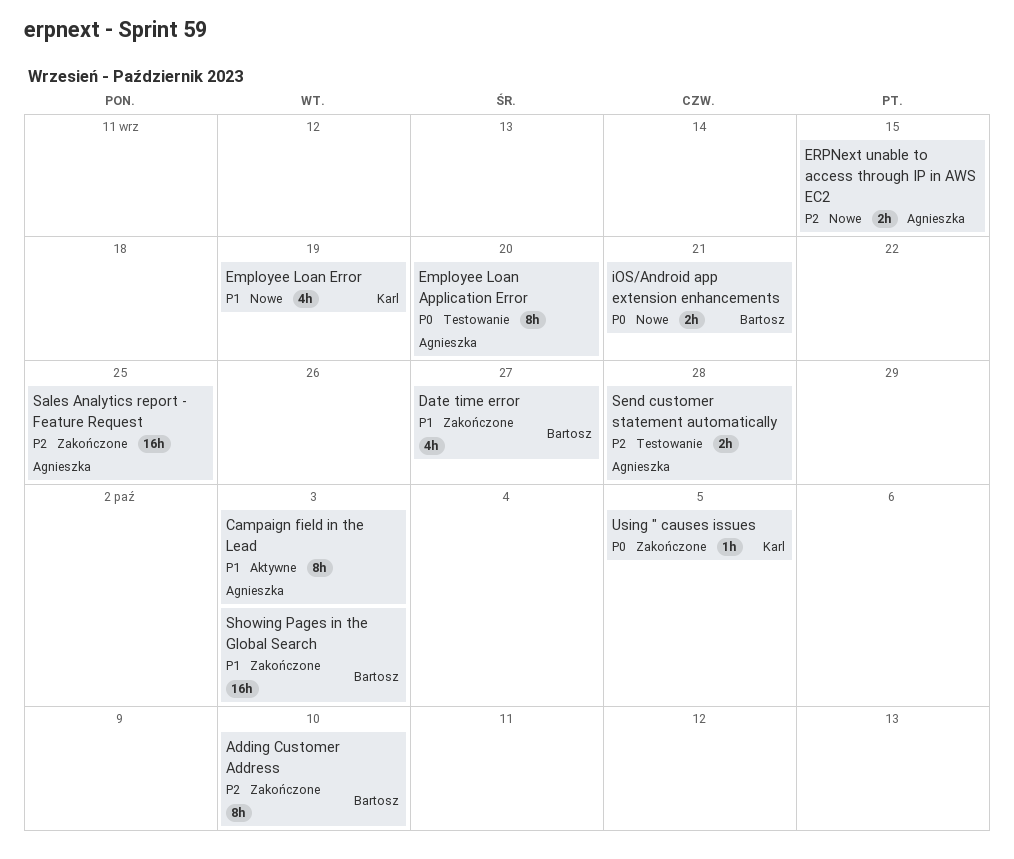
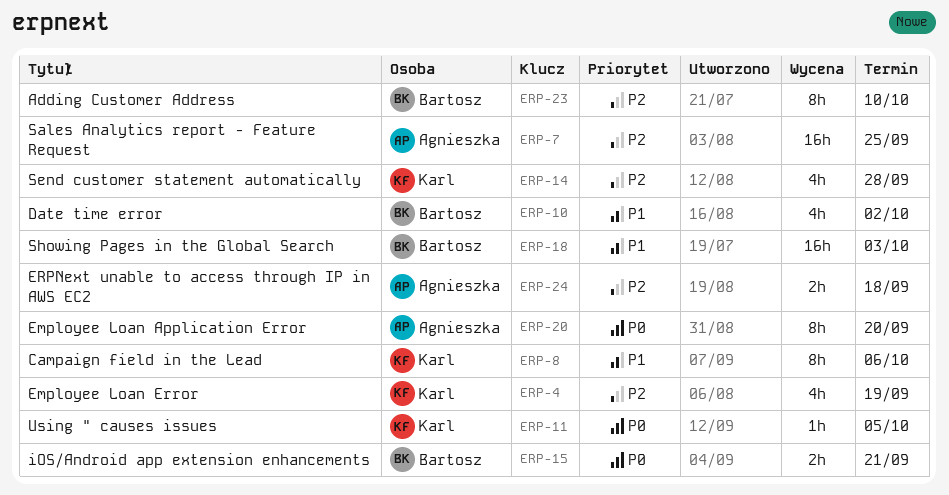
Campaign field in the Lead, owner: Agnieszka -> Karl
Campaign field in the Lead, due: Oct 3 -> Oct 6
Date time error, due: Sep 27 -> Oct 2
Employee Loan Error, priority: P1 -> P2
ERPNext unable to access through IP in AWS EC2, due: Sep 15 -> Sep 18
Send customer statement automatically, owner: Agnieszka -> Karl
Send customer statement automatically, estimate: 2h -> 4h

